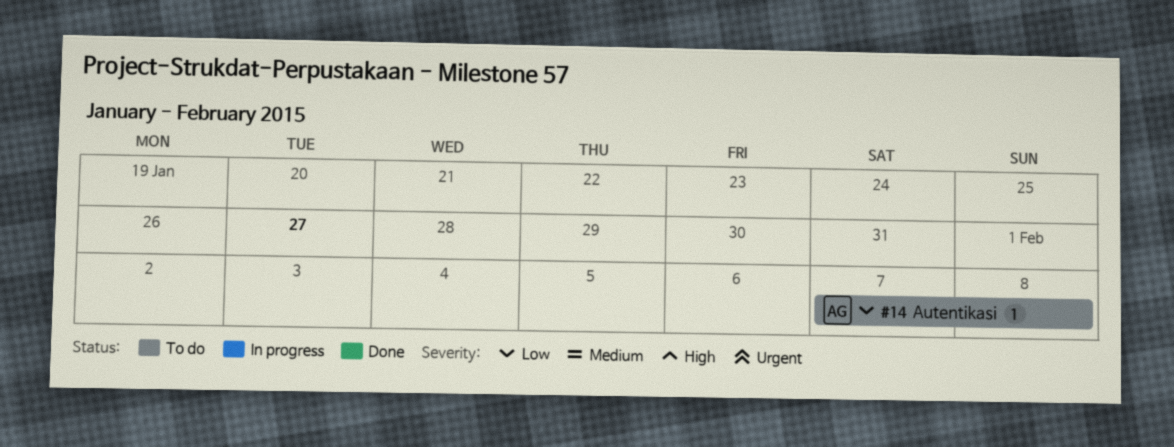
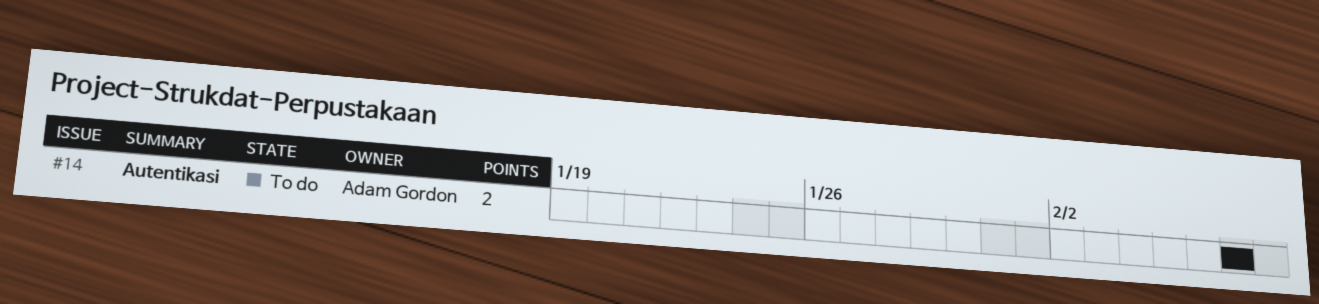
#14, estimate: 1 -> 2
#14, due: Feb 8 -> Feb 7

